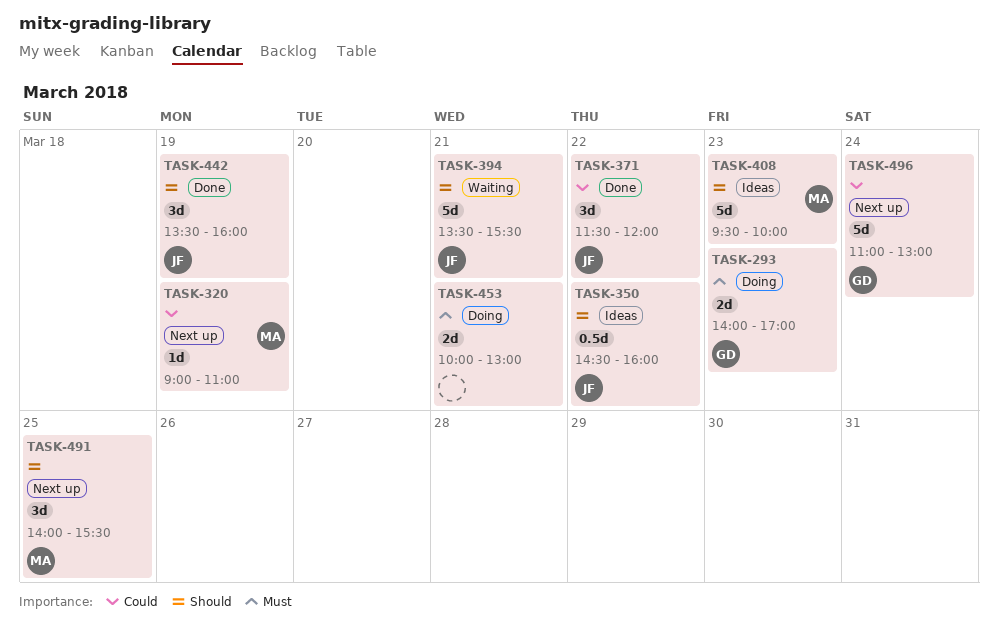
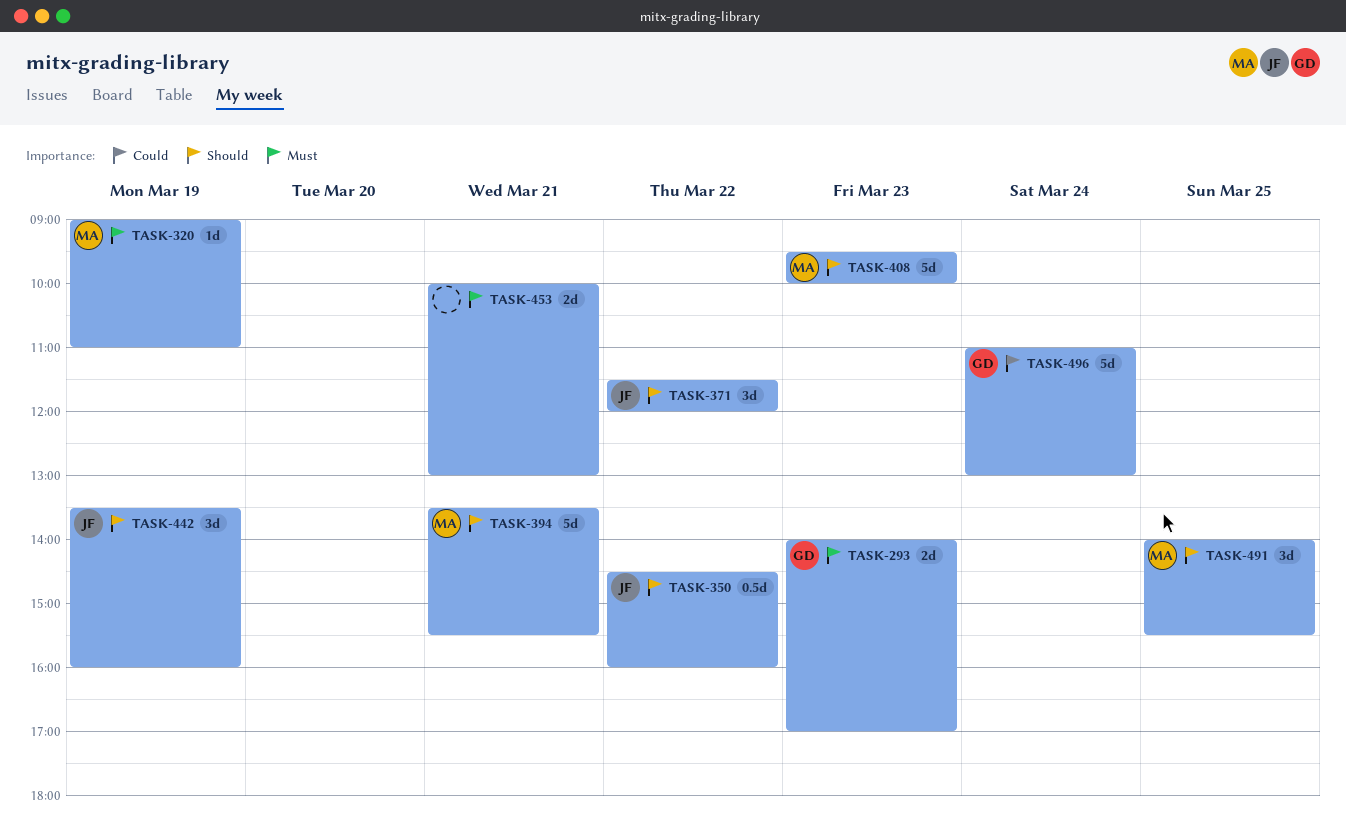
TASK-320, priority: Could -> Must
TASK-371, priority: Could -> Should
TASK-394, owner: JF -> MA

